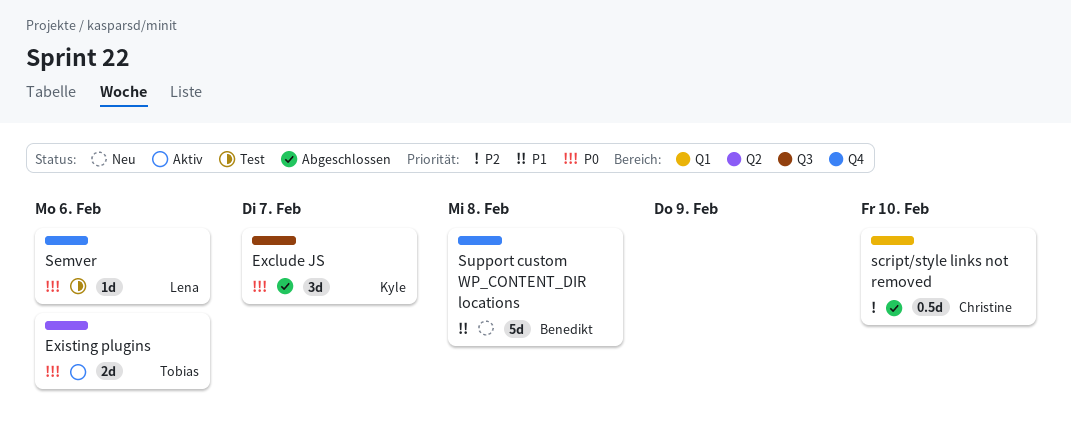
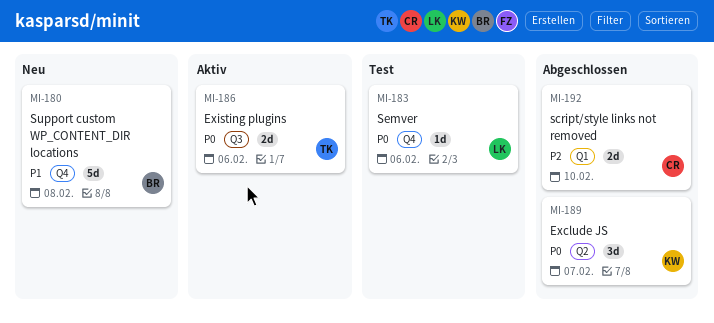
Exclude JS, label: Q3 -> Q2
Existing plugins, label: Q2 -> Q3
script/style links not removed, estimate: 0.5d -> 2d

